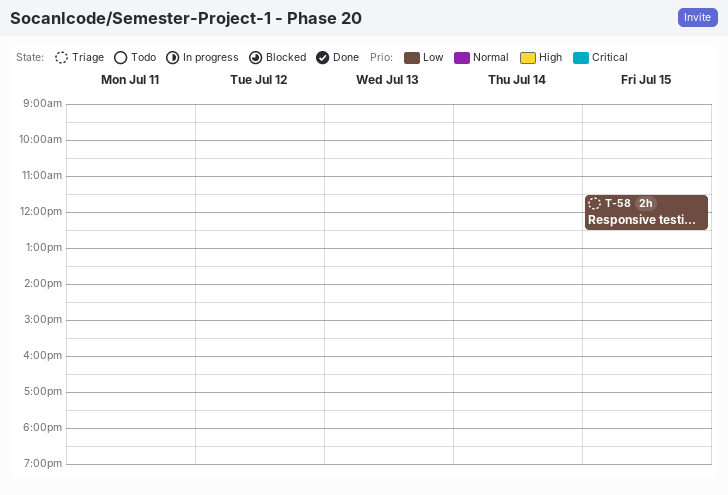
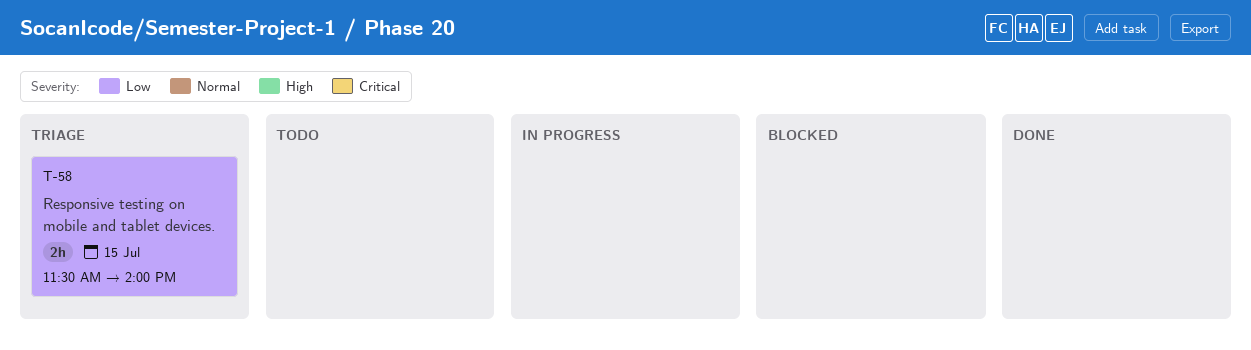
T-58, ends: 12:30 -> 14:00

